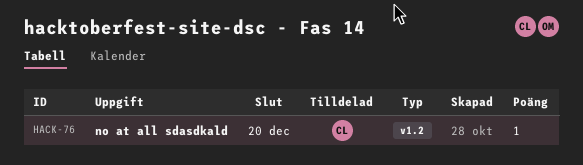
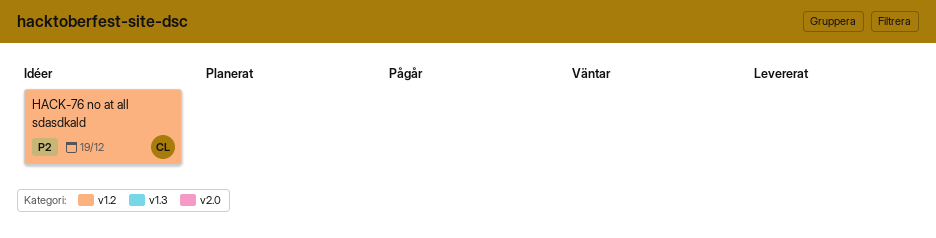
HACK-76, due: Dec 20 -> Dec 19

